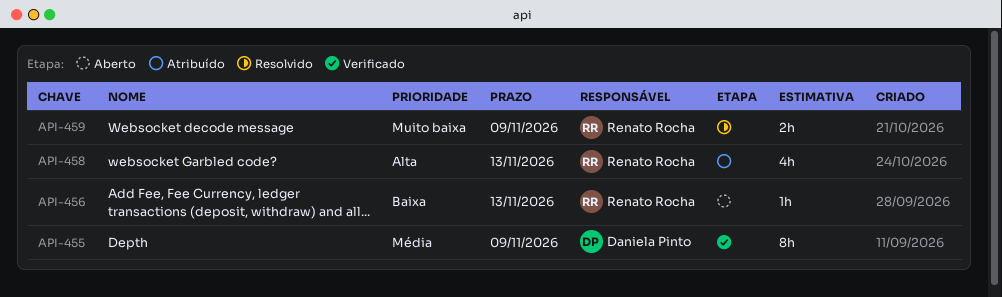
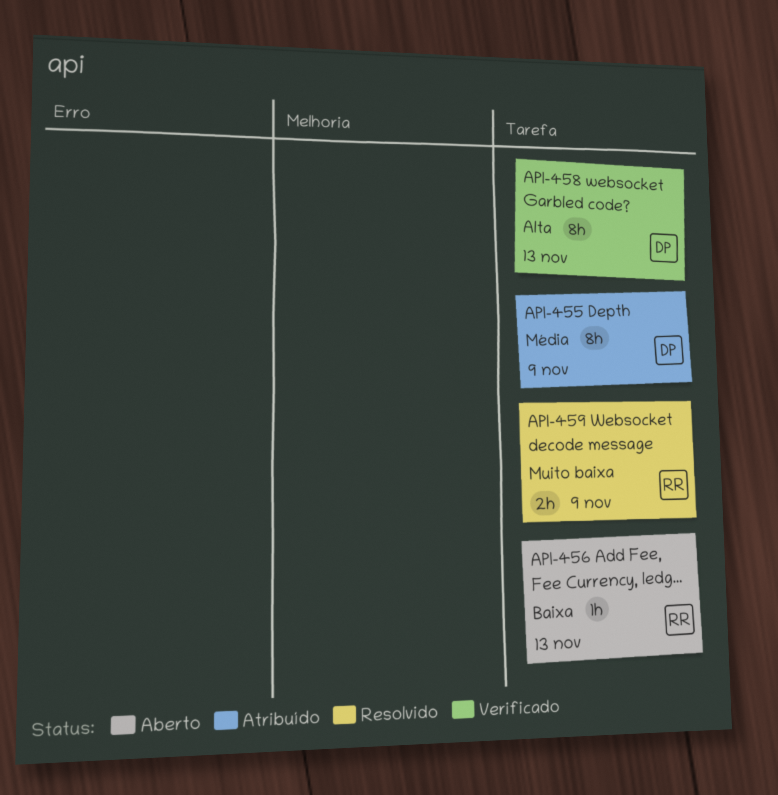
API-455, status: Verificado -> Atribuído
API-458, status: Atribuído -> Verificado
API-458, owner: Renato Rocha -> Daniela Pinto
API-458, estimate: 4h -> 8h

